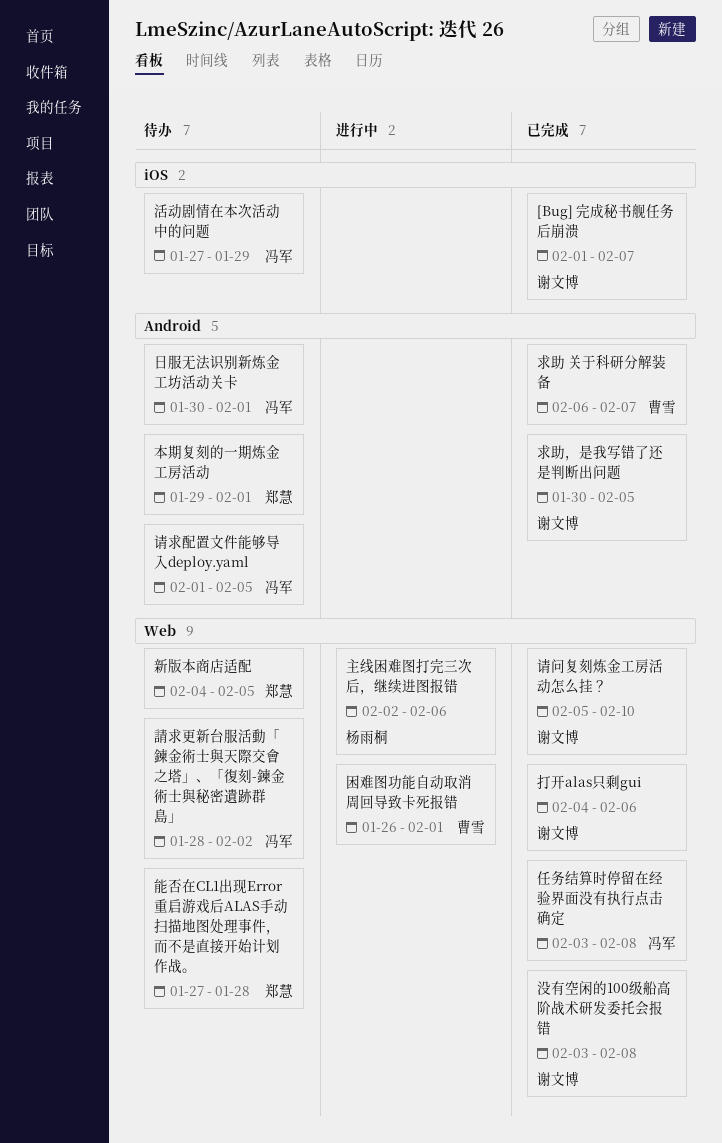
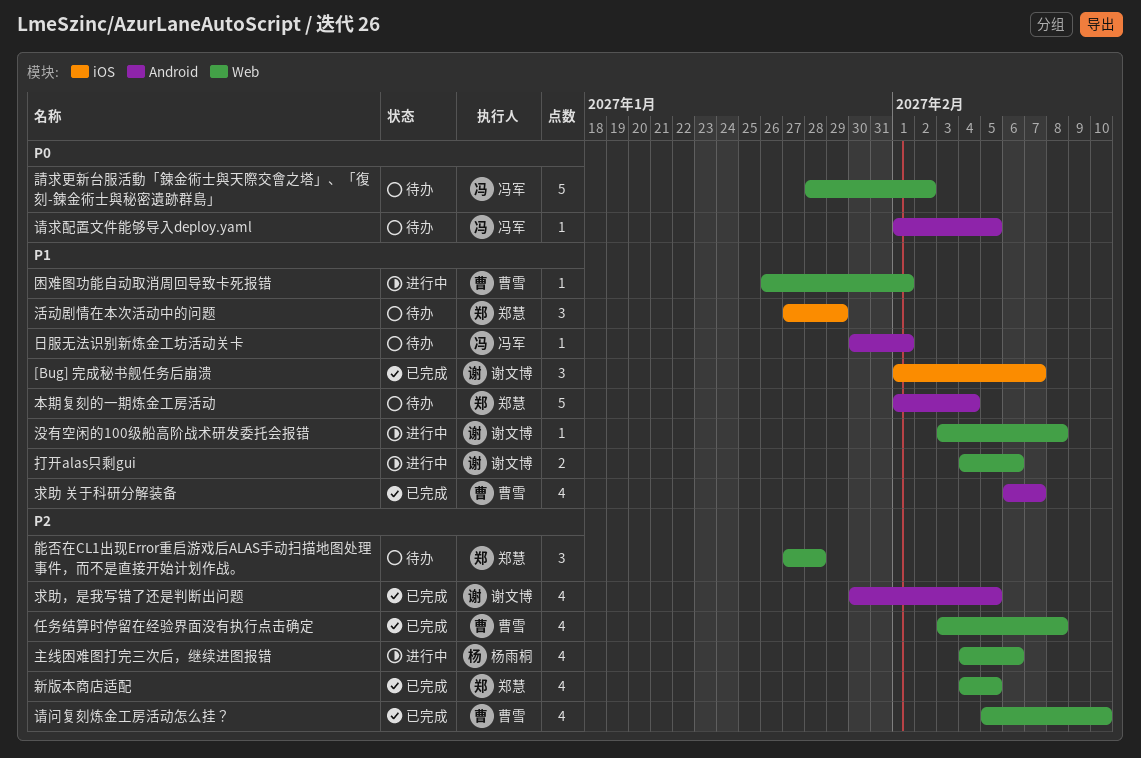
主线困难图打完三次后，继续进图报错, start: Feb 2 -> Feb 4
任务结算时停留在经验界面没有执行点击确定, owner: 冯军 -> 曹雪
打开alas只剩gui, status: 已完成 -> 进行中
新版本商店适配, status: 待办 -> 已完成
本期复刻的一期炼金工房活动, start: Jan 29 -> Feb 1
本期复刻的一期炼金工房活动, due: Feb 1 -> Feb 4
没有空闲的100级船高阶战术研发委托会报错, status: 已完成 -> 进行中
活动剧情在本次活动中的问题, owner: 冯军 -> 郑慧
请问复刻炼金工房活动怎么挂？, owner: 谢文博 -> 曹雪

